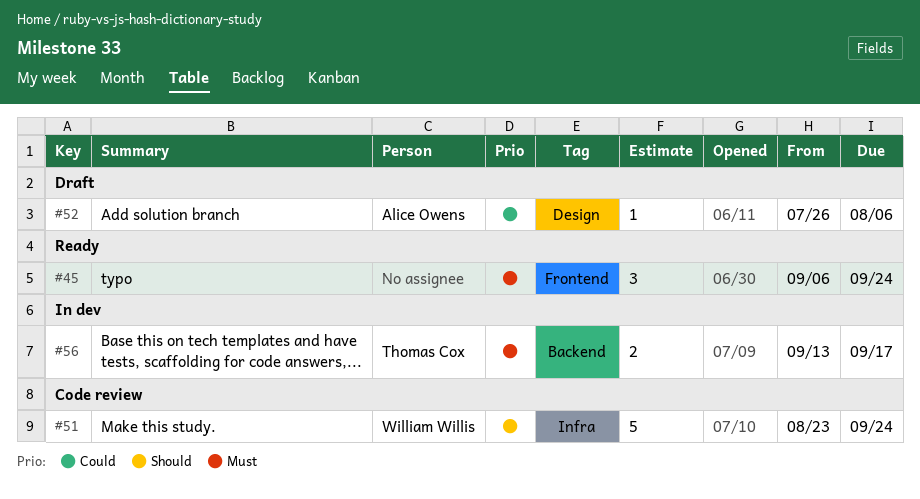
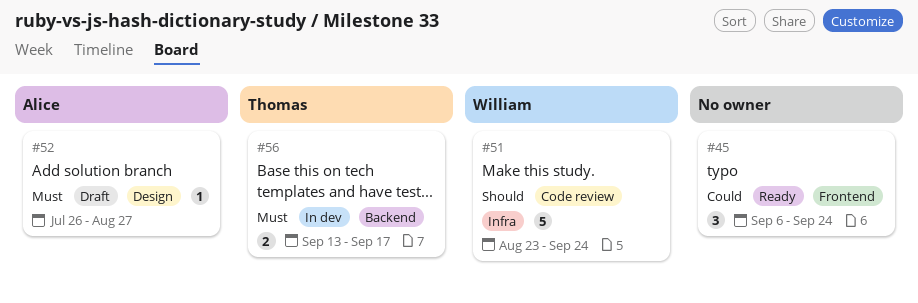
#45, priority: Must -> Could
#52, priority: Could -> Must
#52, due: Aug 6 -> Aug 27

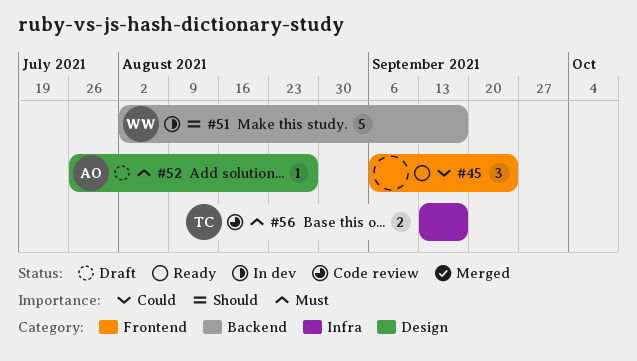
#51, status: Code review -> In dev
#51, label: Infra -> Backend
#51, start: Aug 23 -> Aug 2
#51, due: Sep 24 -> Sep 17
#56, status: In dev -> Code review
#56, label: Backend -> Infra

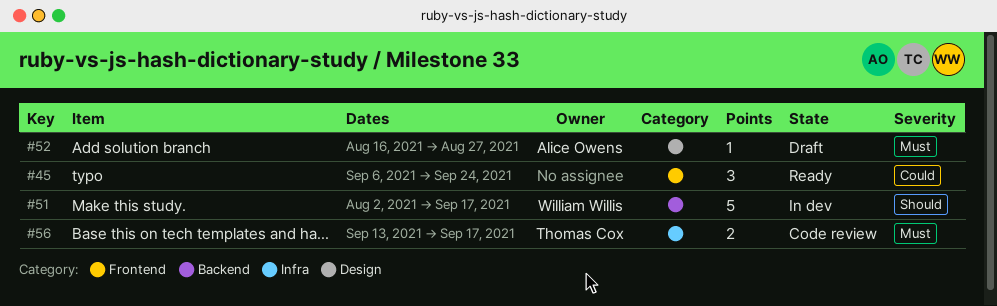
#52, start: Jul 26 -> Aug 16

